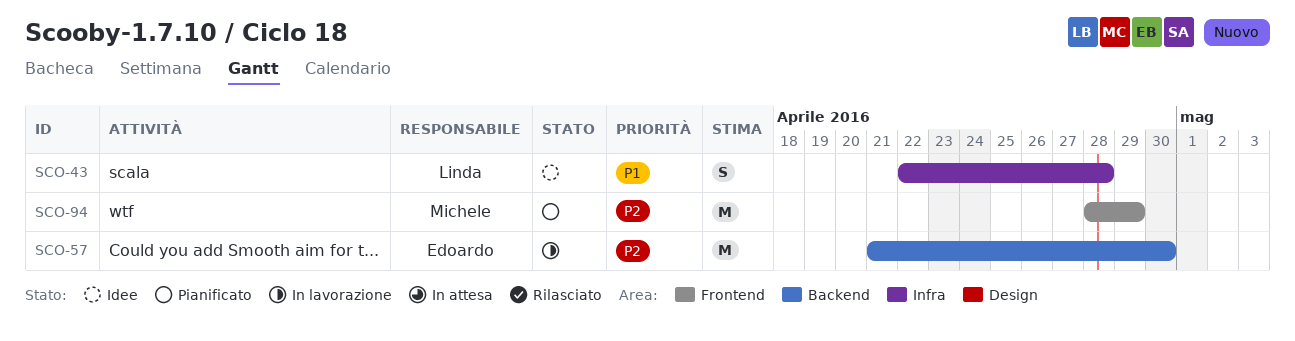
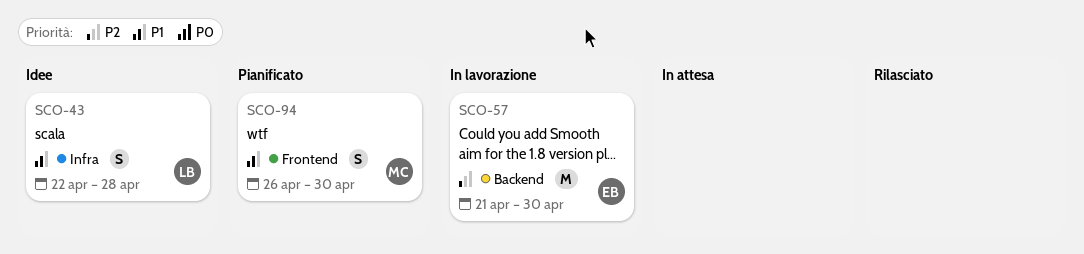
SCO-94, priority: P2 -> P1
SCO-94, estimate: M -> S
SCO-94, start: Apr 28 -> Apr 26
SCO-94, due: Apr 29 -> Apr 30

